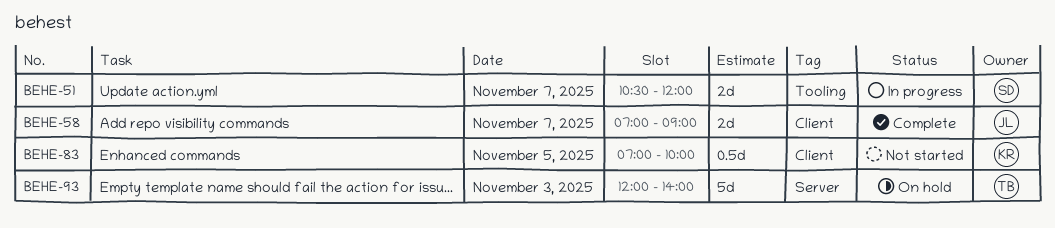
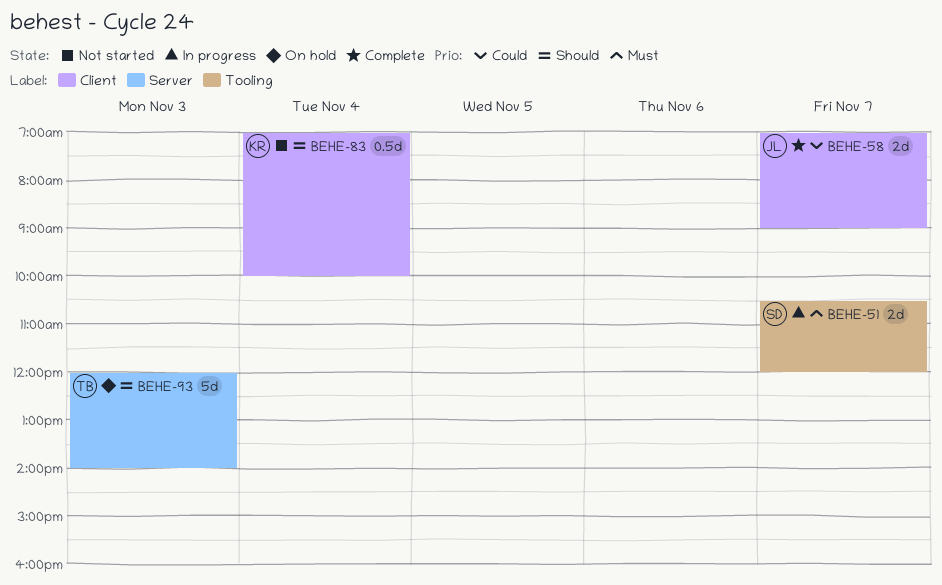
BEHE-83, day: Nov 5 -> Nov 4

